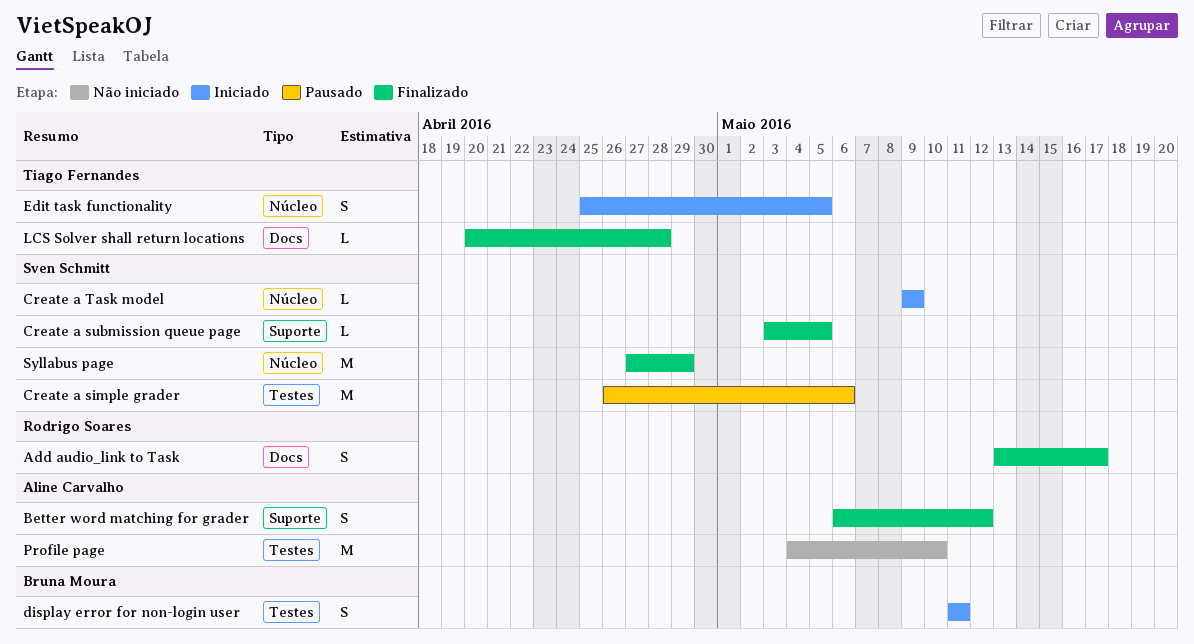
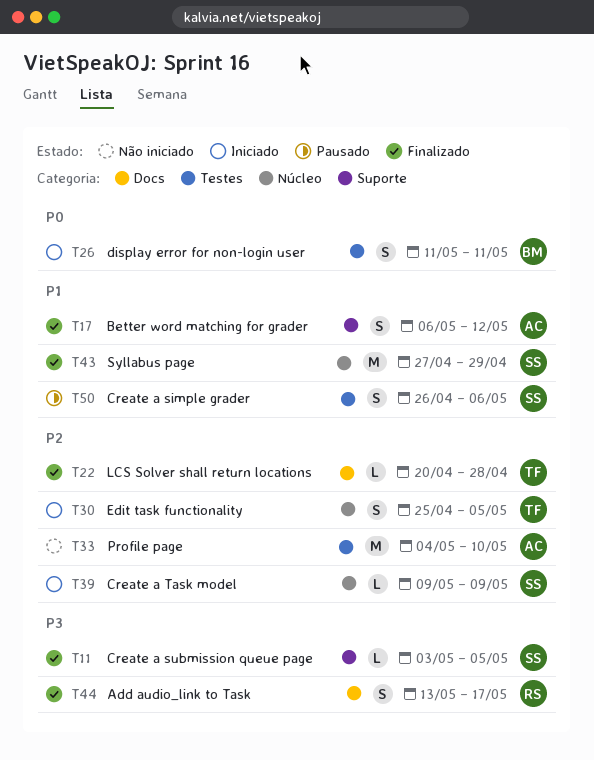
Create a simple grader, estimate: M -> S

